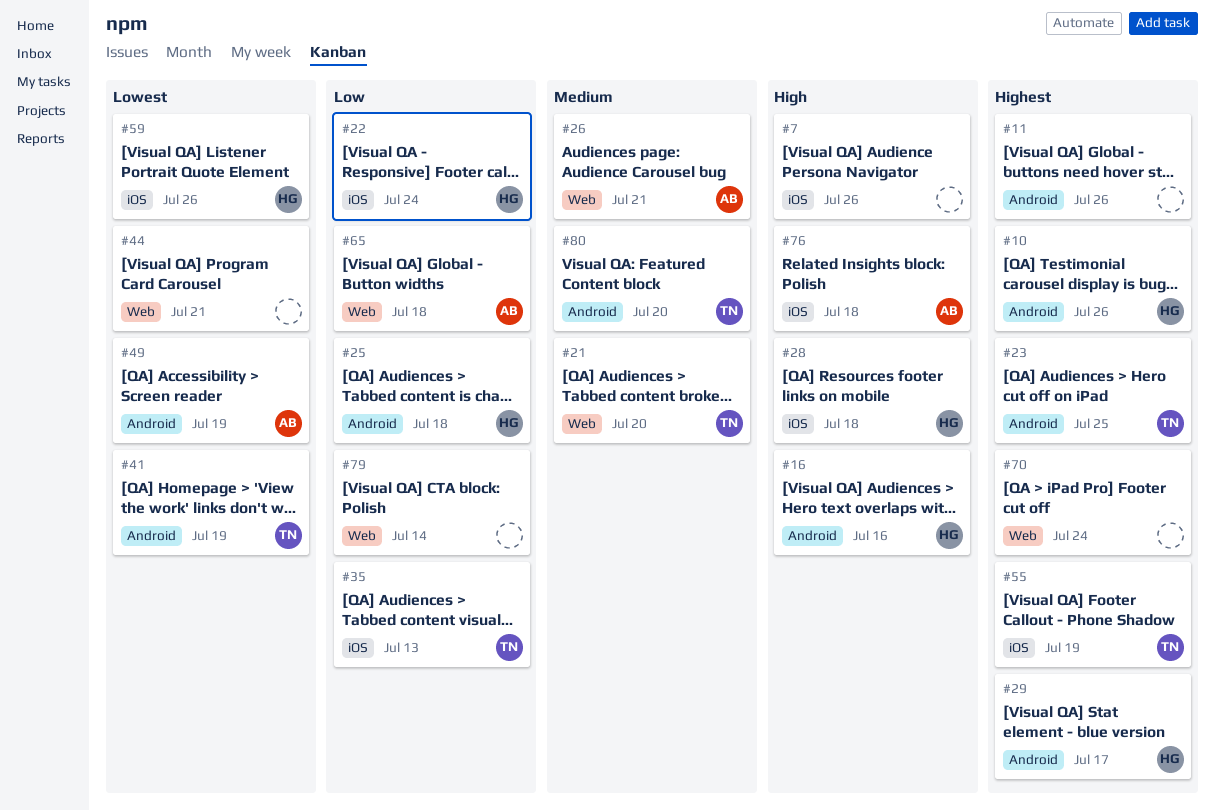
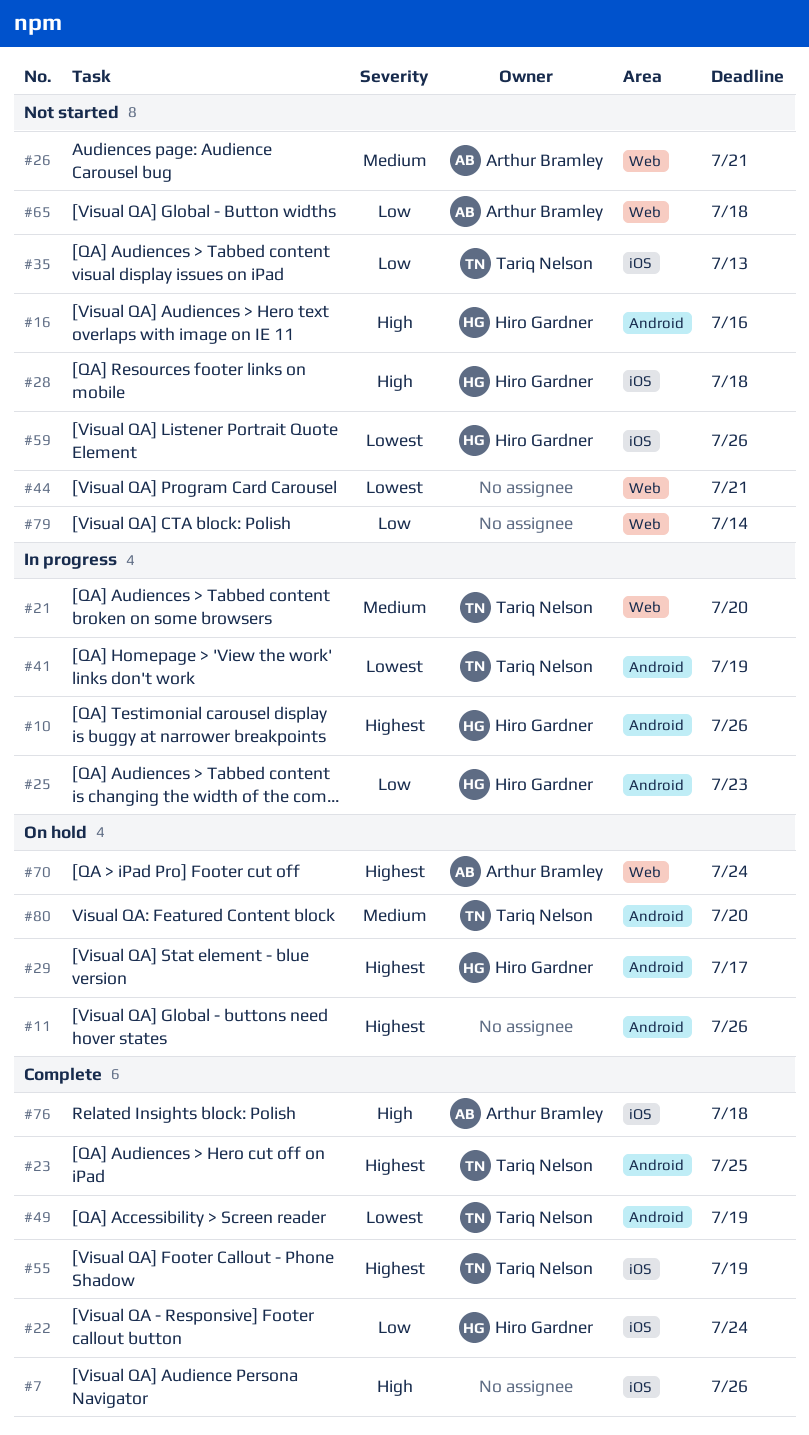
#25, due: Jul 18 -> Jul 23
#49, owner: Arthur Bramley -> Tariq Nelson
#70, owner: none -> Arthur Bramley

